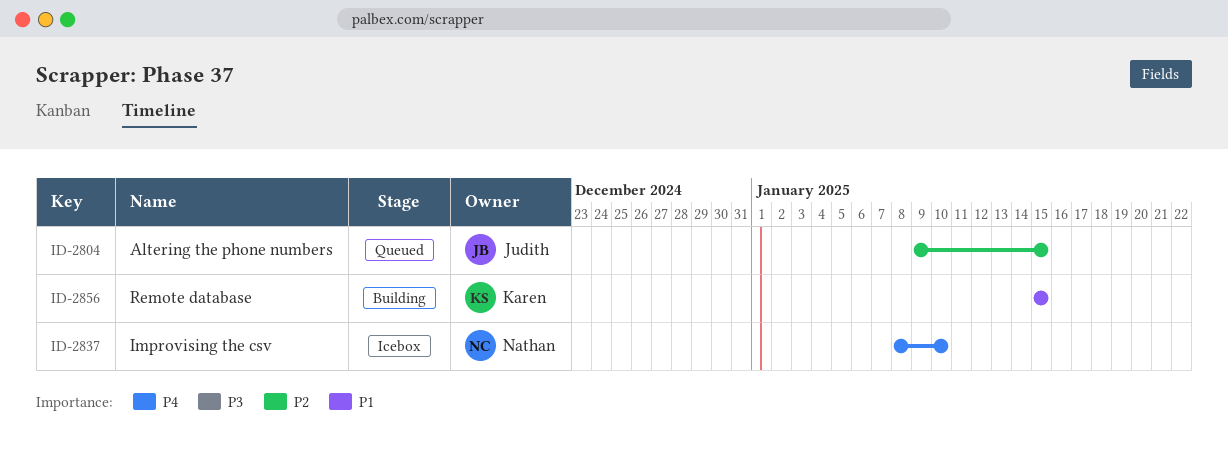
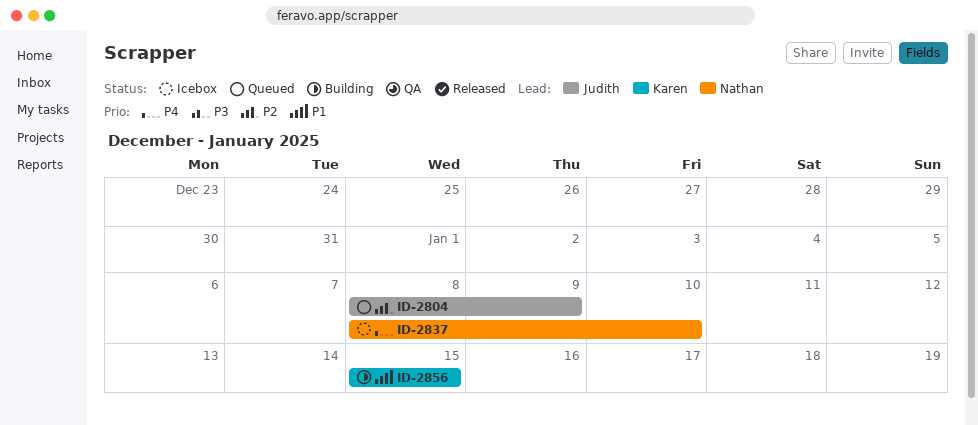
ID-2804, start: Jan 9 -> Jan 8
ID-2804, due: Jan 15 -> Jan 9

